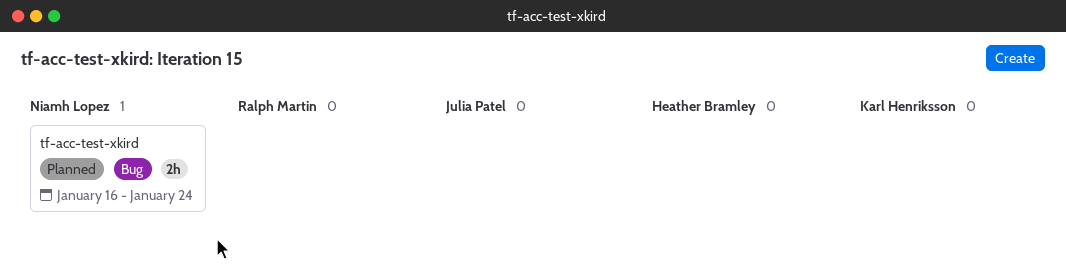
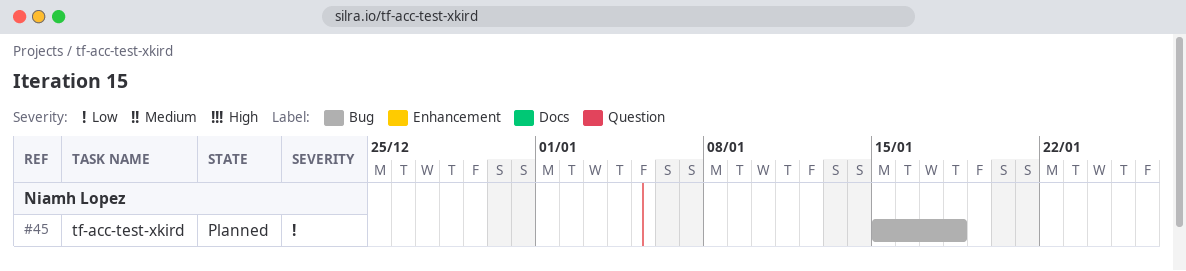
tf-acc-test-xkird, start: Jan 16 -> Jan 15
tf-acc-test-xkird, due: Jan 24 -> Jan 18

